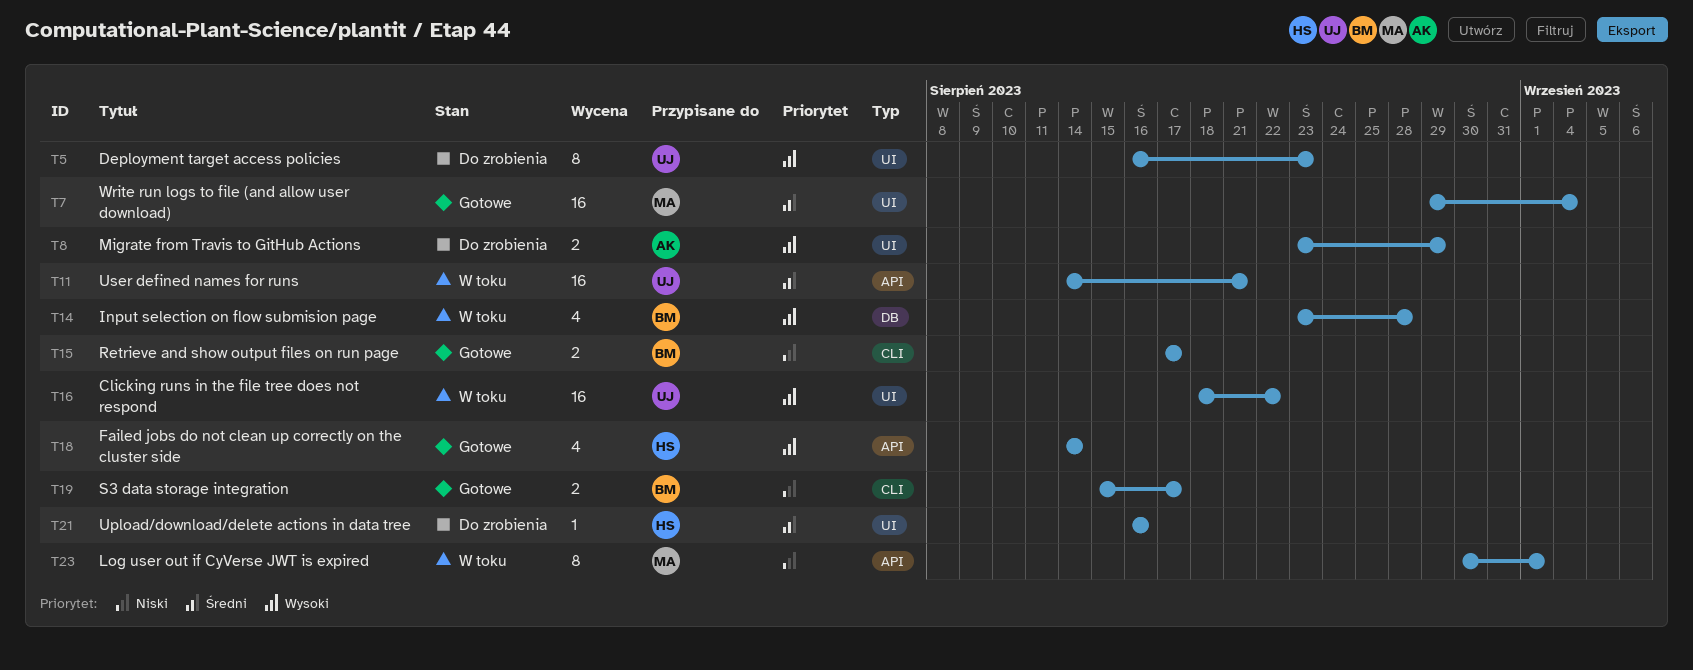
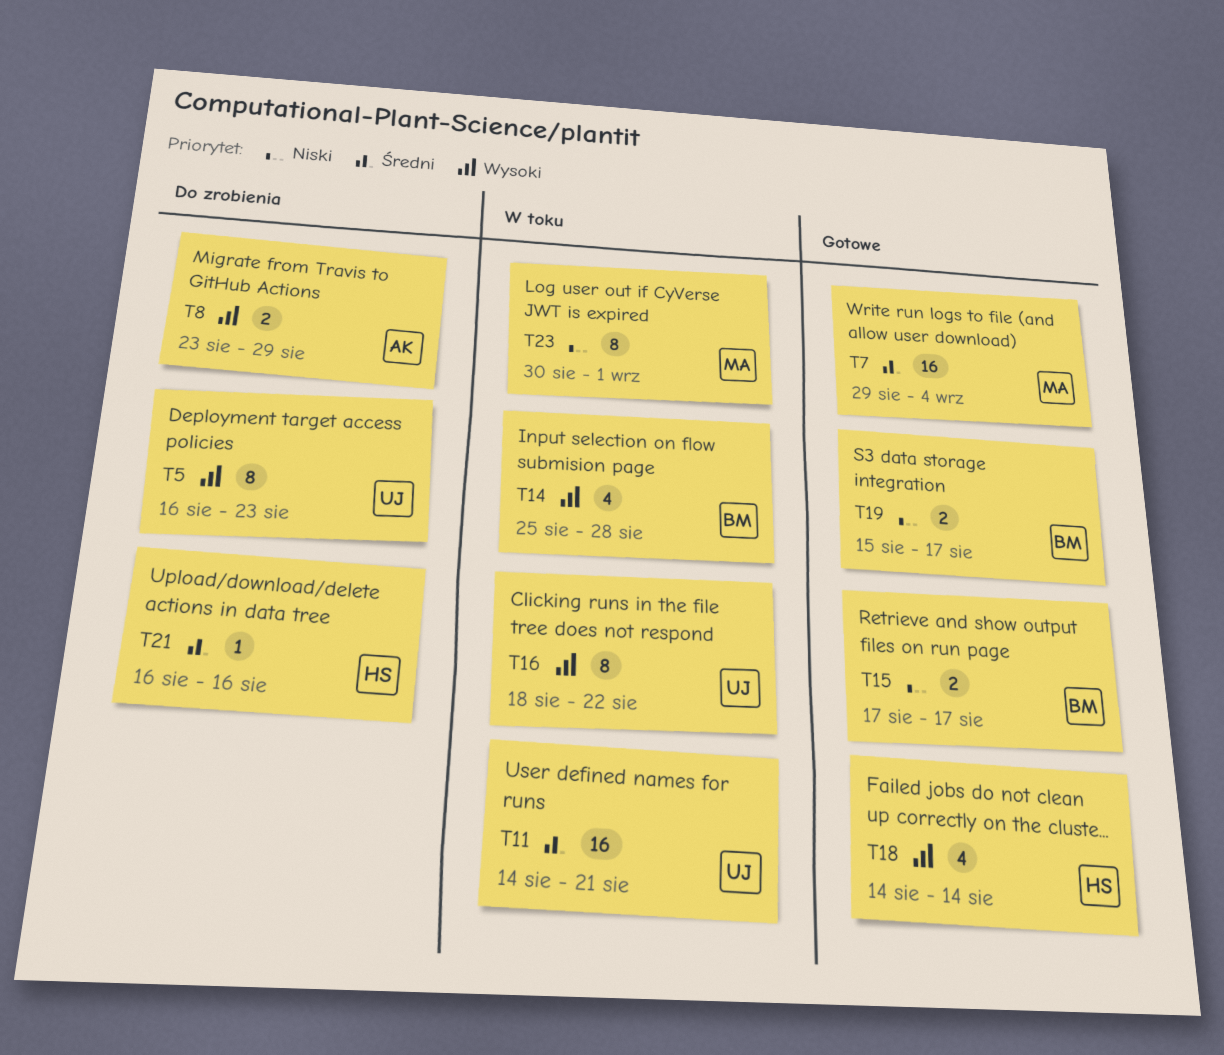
T14, start: Aug 23 -> Aug 25
T16, estimate: 16 -> 8

